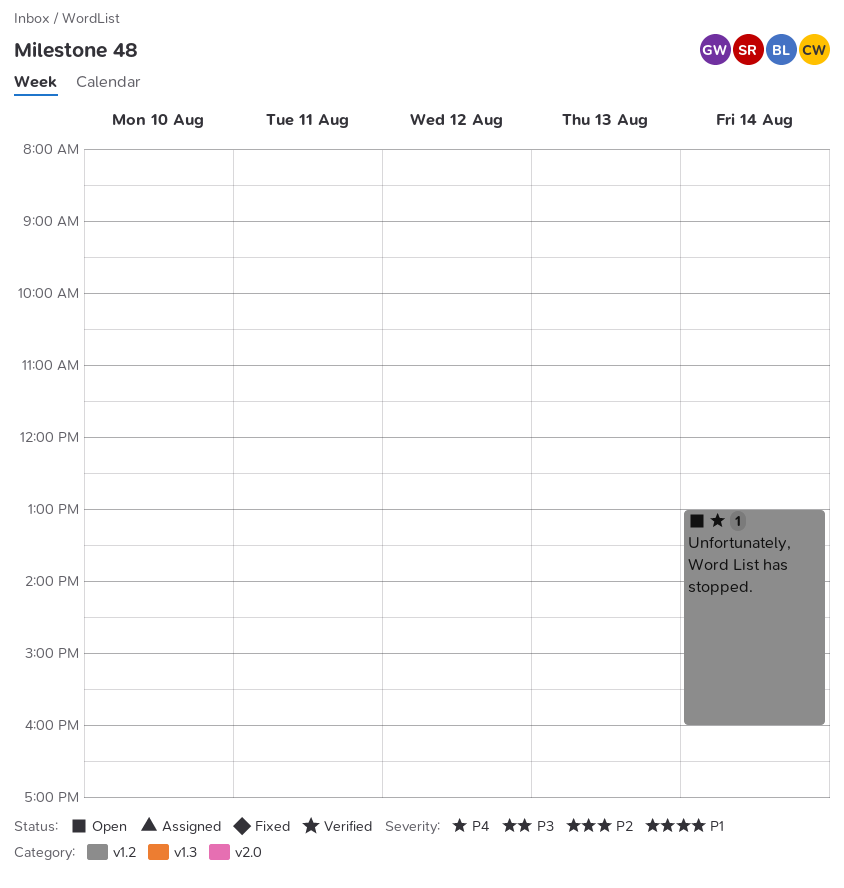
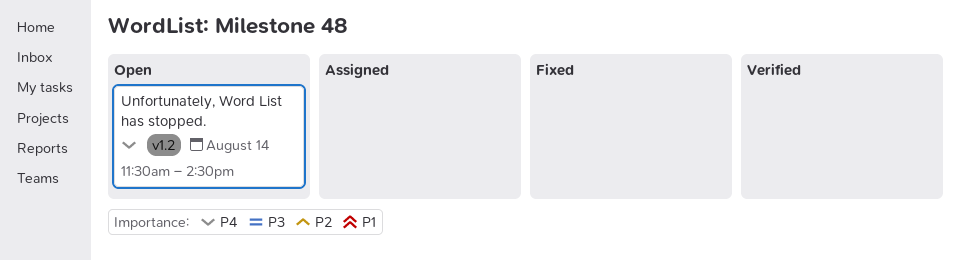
Unfortunately, Word List has stopped., begins: 13:00 -> 11:30
Unfortunately, Word List has stopped., ends: 16:00 -> 14:30

